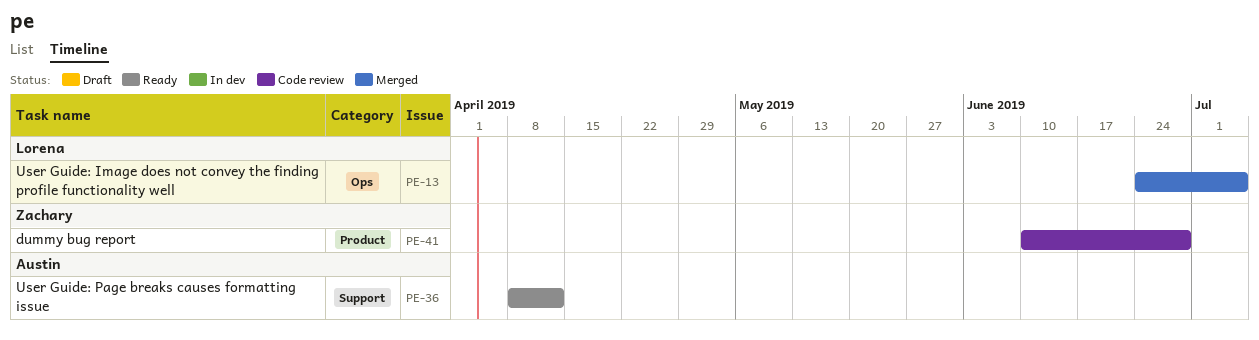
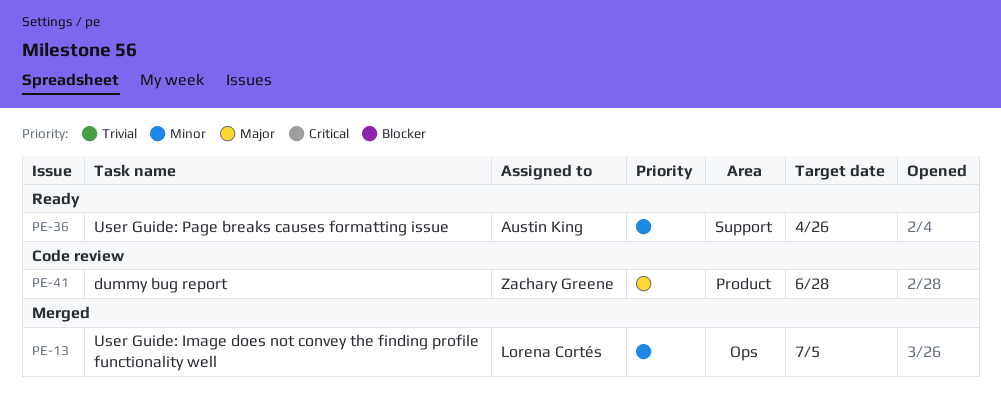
PE-36, due: Apr 12 -> Apr 26

